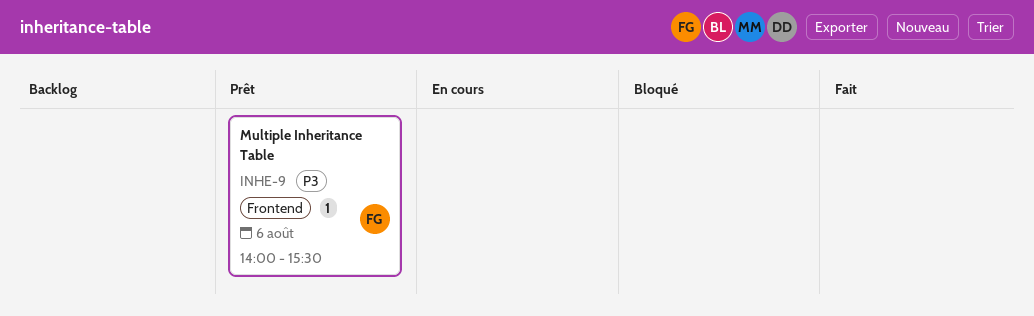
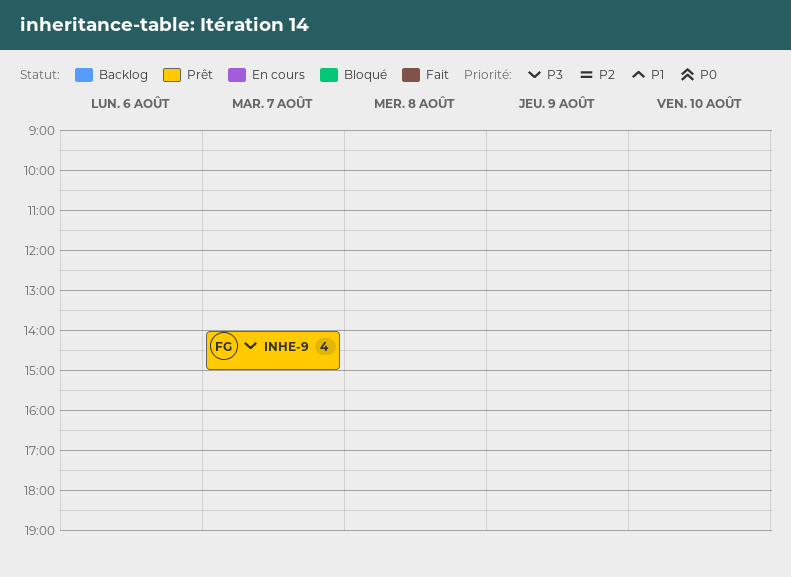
INHE-9, estimate: 1 -> 4
INHE-9, day: Aug 6 -> Aug 7
INHE-9, ends: 15:30 -> 15:00

